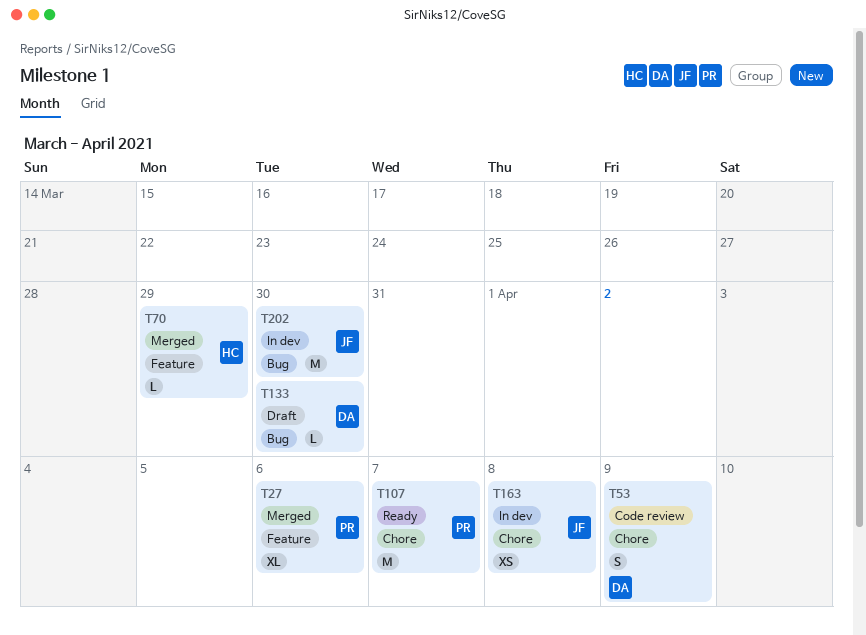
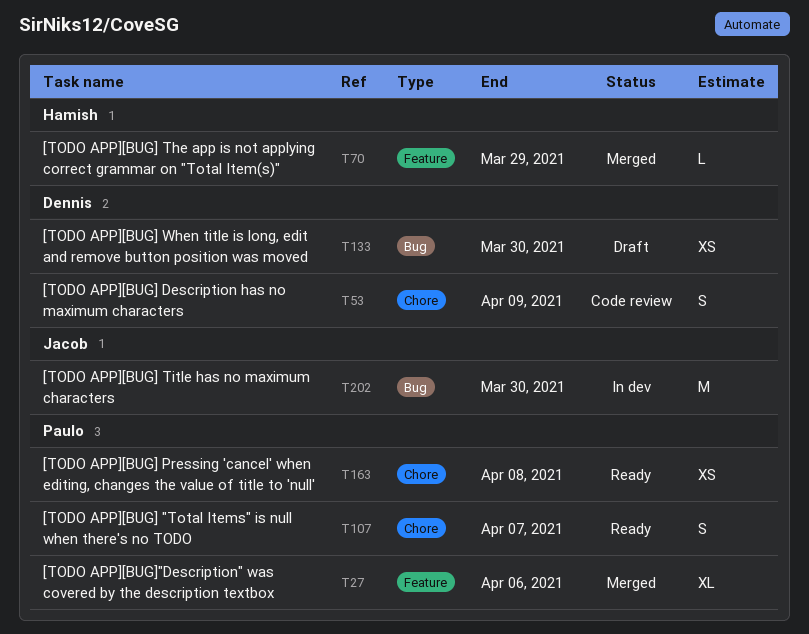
T107, estimate: M -> S
T133, estimate: L -> XS
T163, status: In dev -> Ready
T163, owner: Jacob -> Paulo

